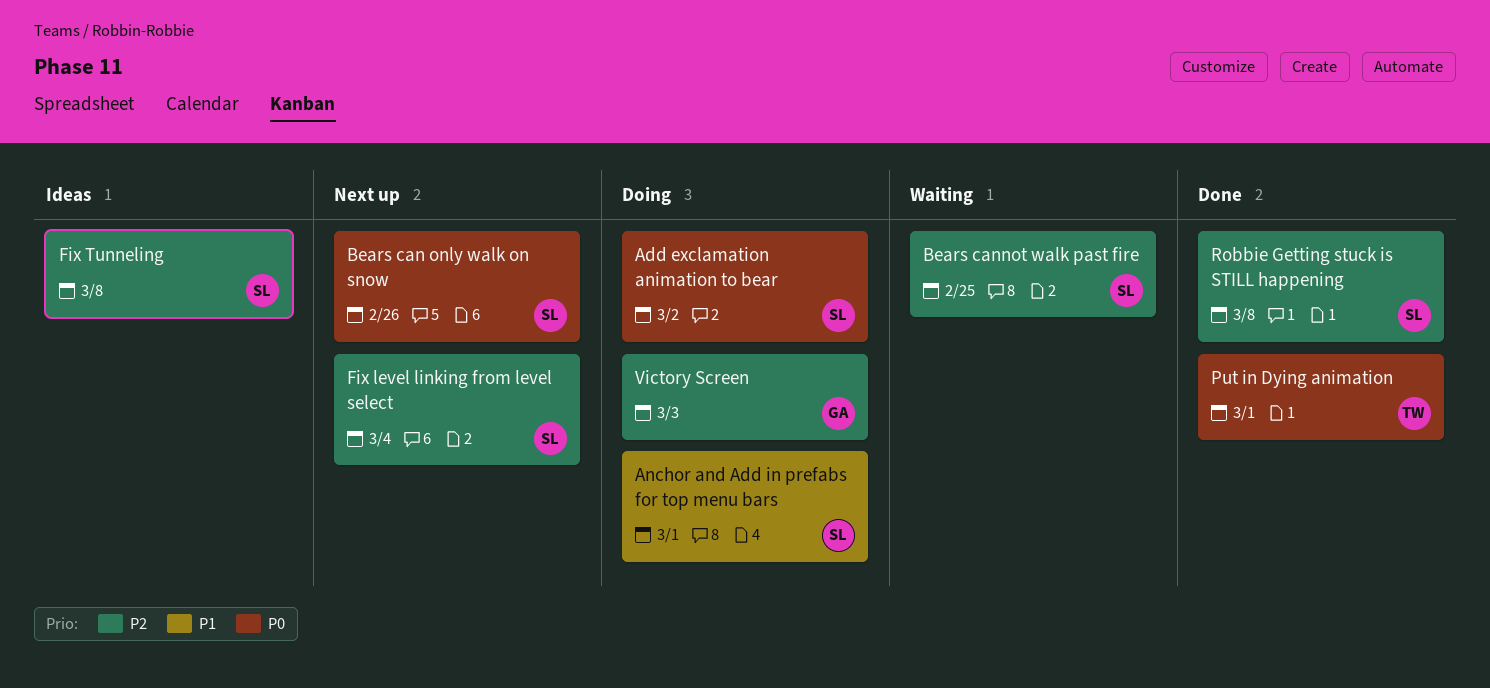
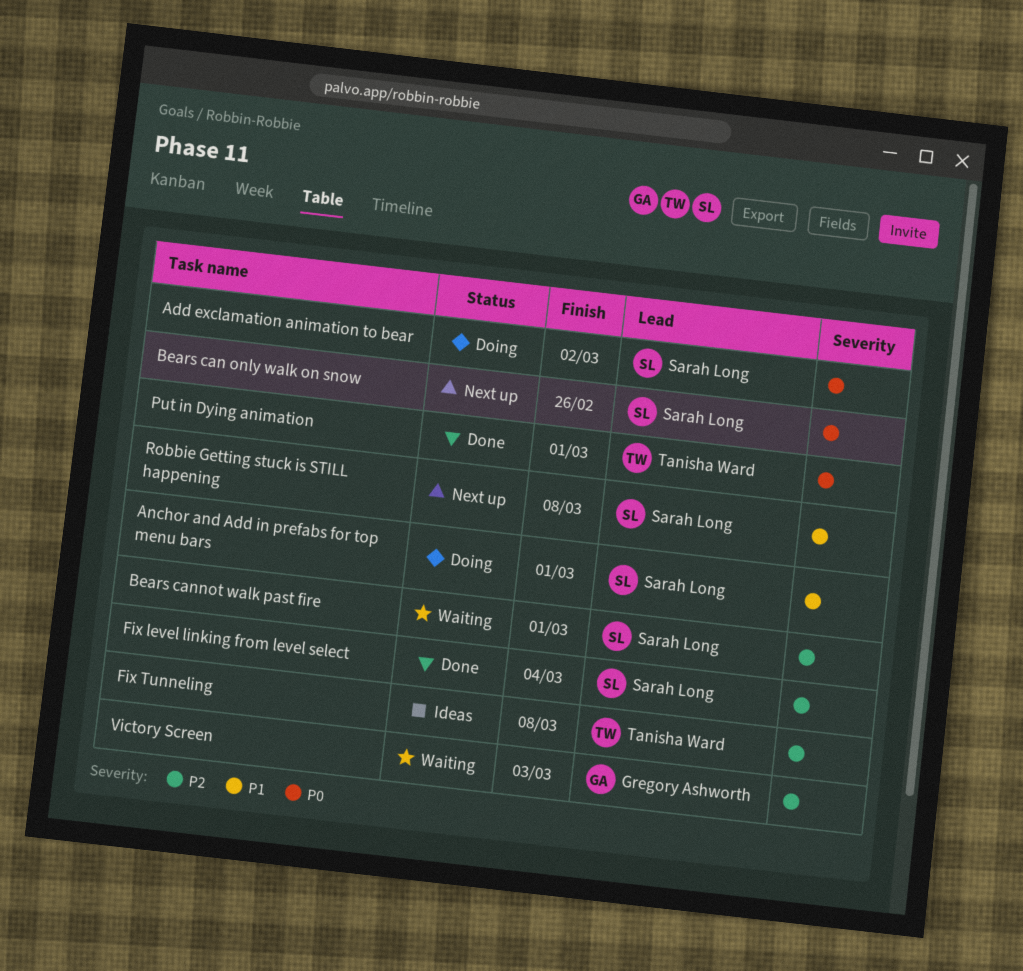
Bears cannot walk past fire, due: Feb 25 -> Mar 1
Fix level linking from level select, status: Next up -> Done
Fix Tunneling, owner: Sarah Long -> Tanisha Ward
Robbie Getting stuck is STILL happening, status: Done -> Next up
Robbie Getting stuck is STILL happening, priority: P2 -> P1
Victory Screen, status: Doing -> Waiting

